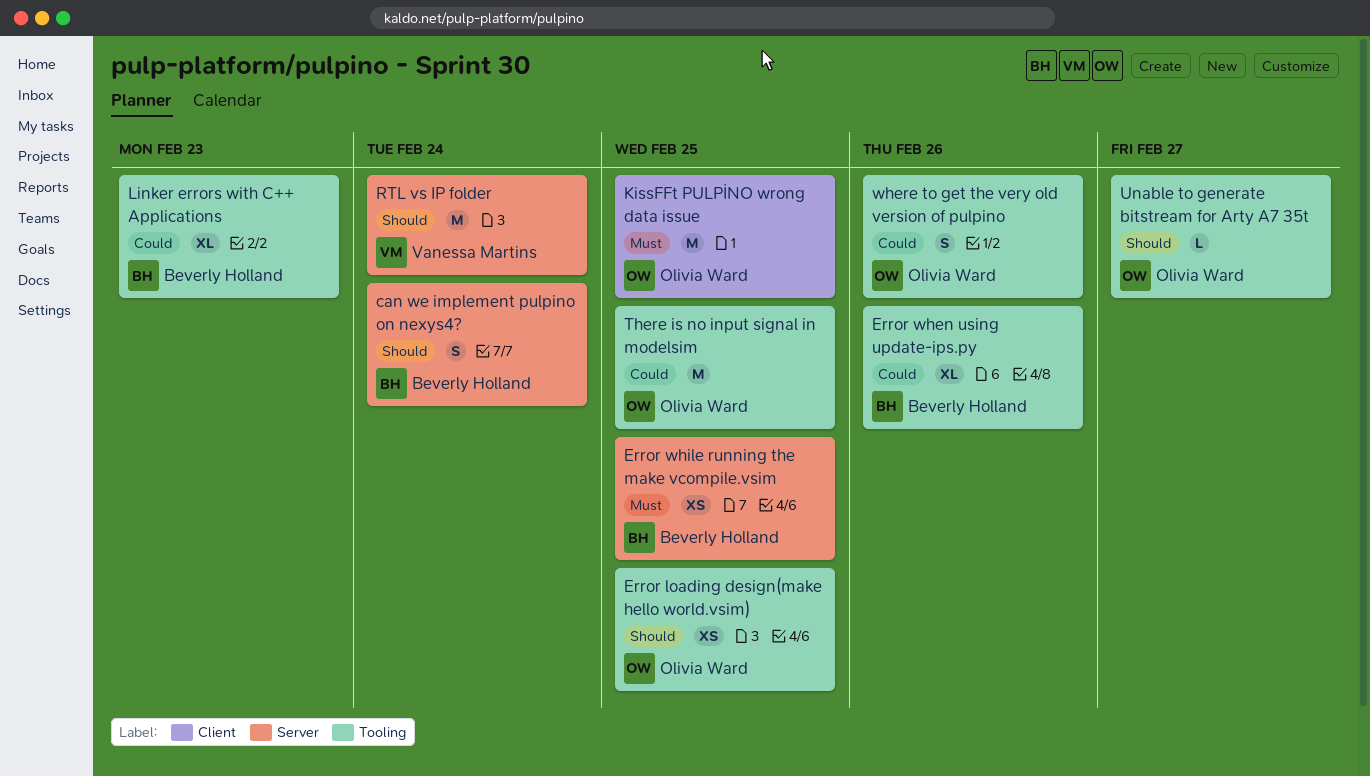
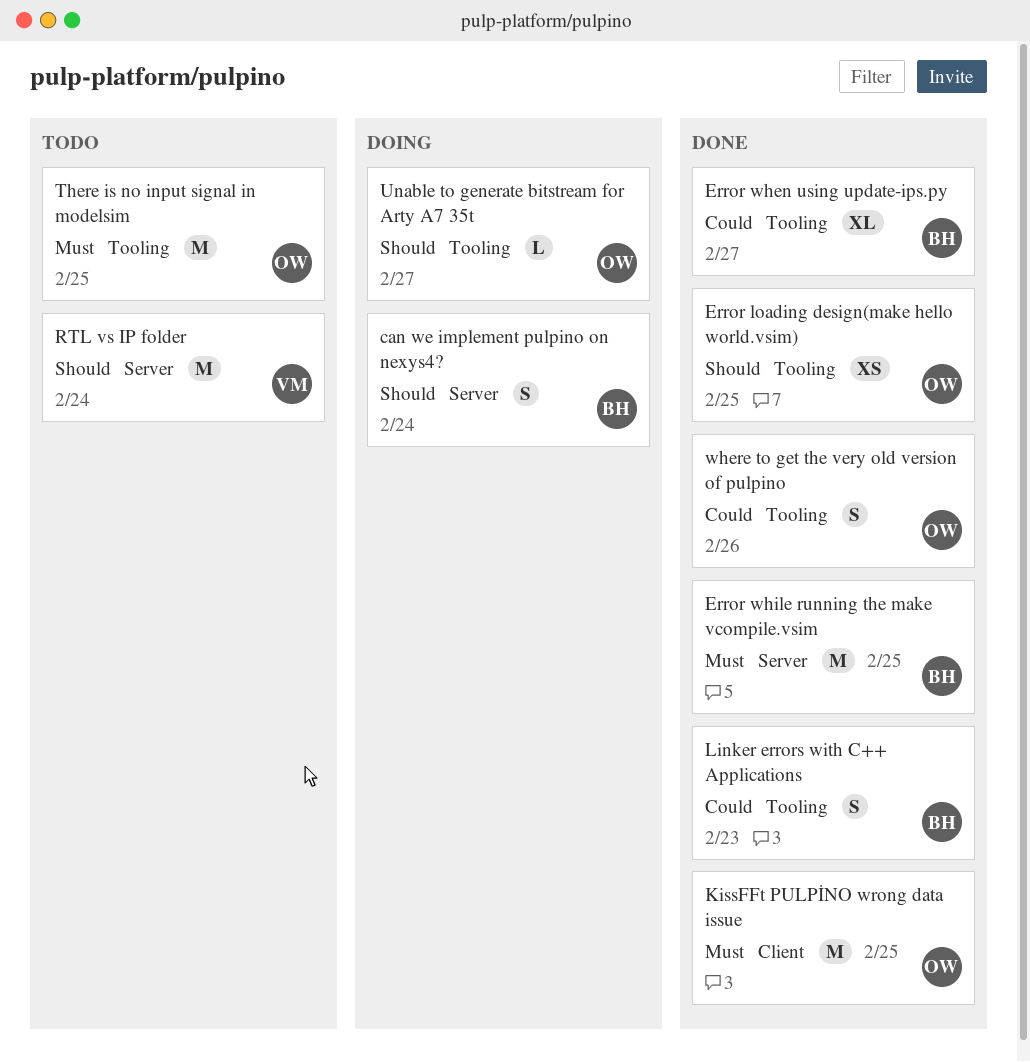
Error when using update-ips.py, due: Feb 26 -> Feb 27
Error while running the make vcompile.vsim, estimate: XS -> M
Linker errors with C++ Applications, estimate: XL -> S
There is no input signal in modelsim, priority: Could -> Must

